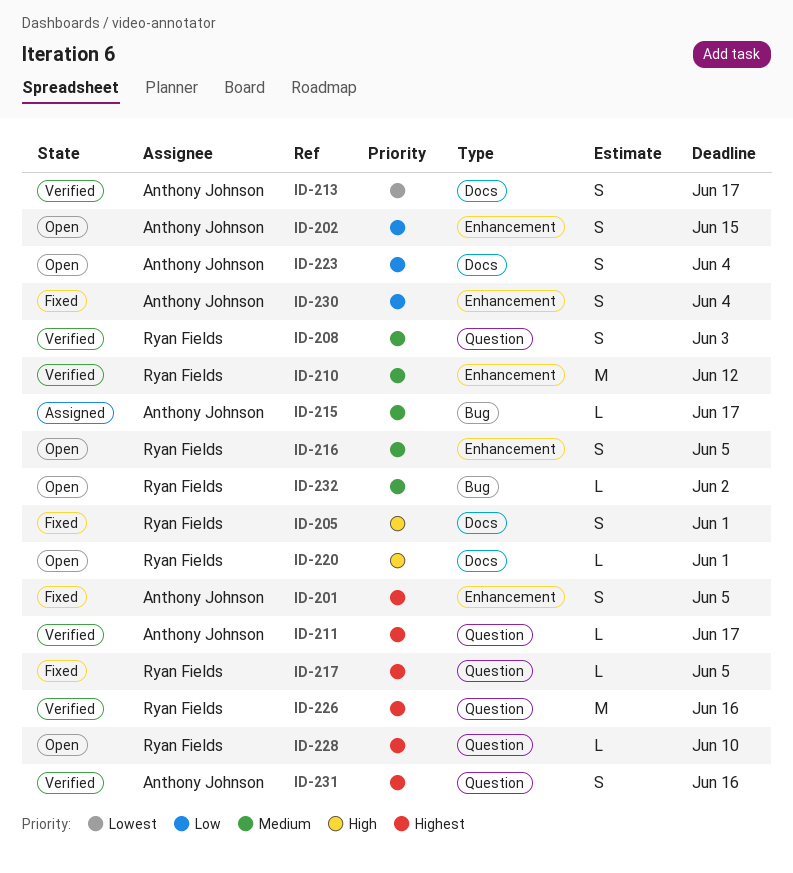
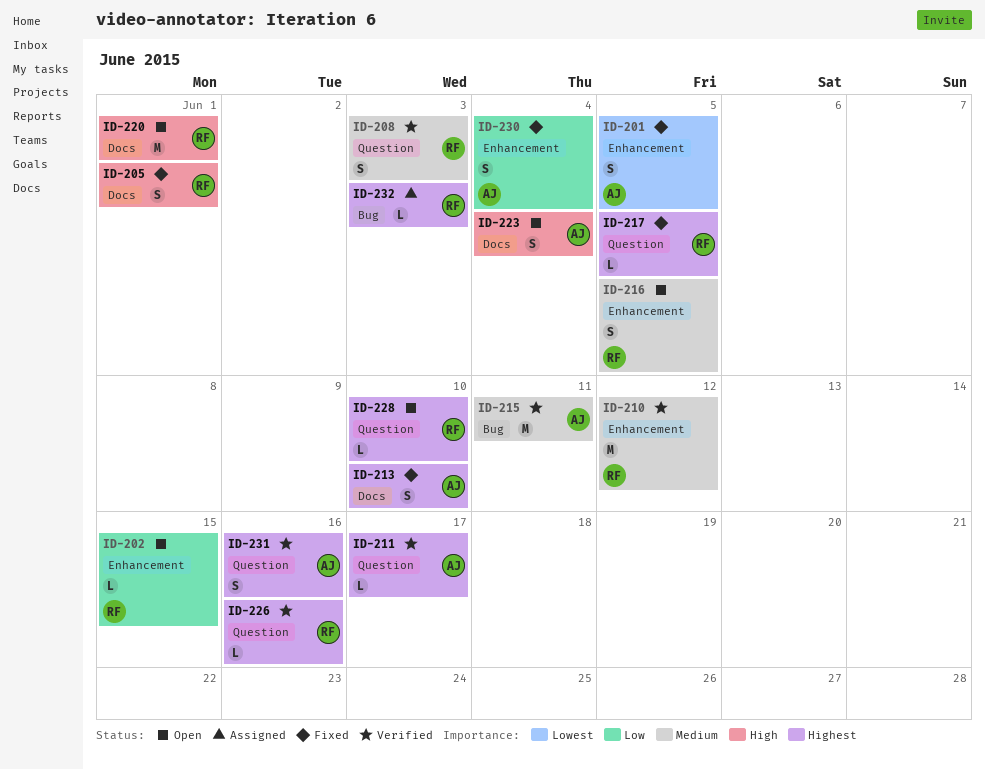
ID-201, priority: Highest -> Lowest
ID-202, owner: Anthony Johnson -> Ryan Fields
ID-202, estimate: S -> L
ID-213, status: Verified -> Fixed
ID-213, priority: Lowest -> Highest
ID-213, due: Jun 17 -> Jun 10
ID-215, status: Assigned -> Verified
ID-215, estimate: L -> M
ID-215, due: Jun 17 -> Jun 11
ID-220, estimate: L -> M
ID-223, priority: Low -> High
ID-226, estimate: M -> L
ID-232, status: Open -> Assigned
ID-232, priority: Medium -> Highest
ID-232, due: Jun 2 -> Jun 3

